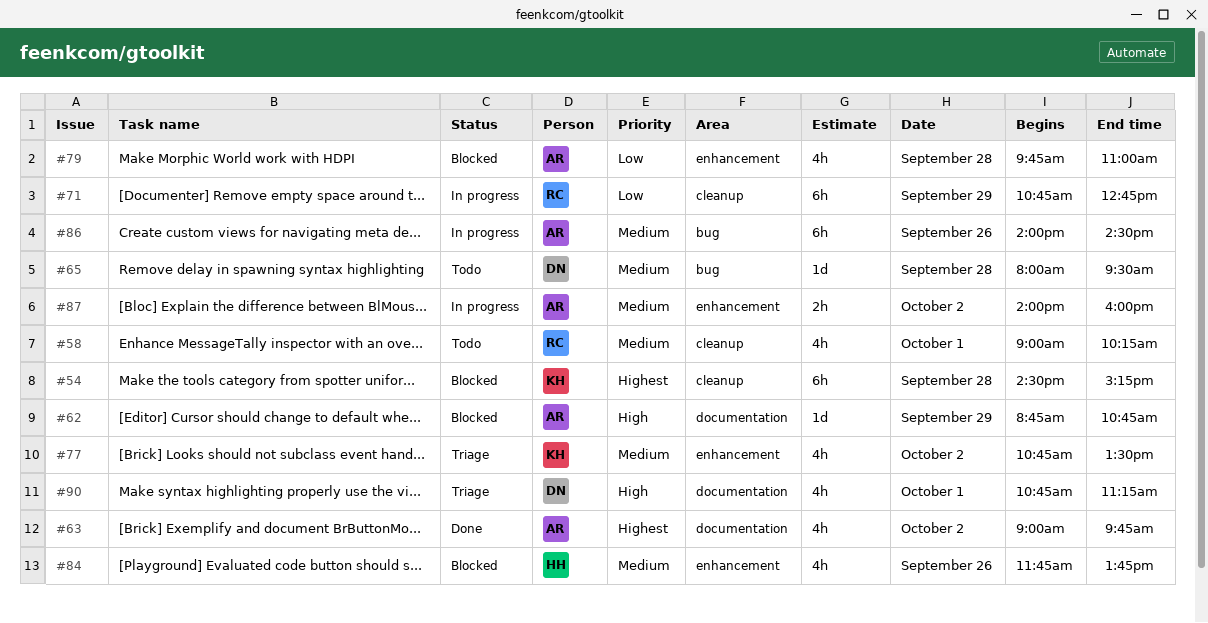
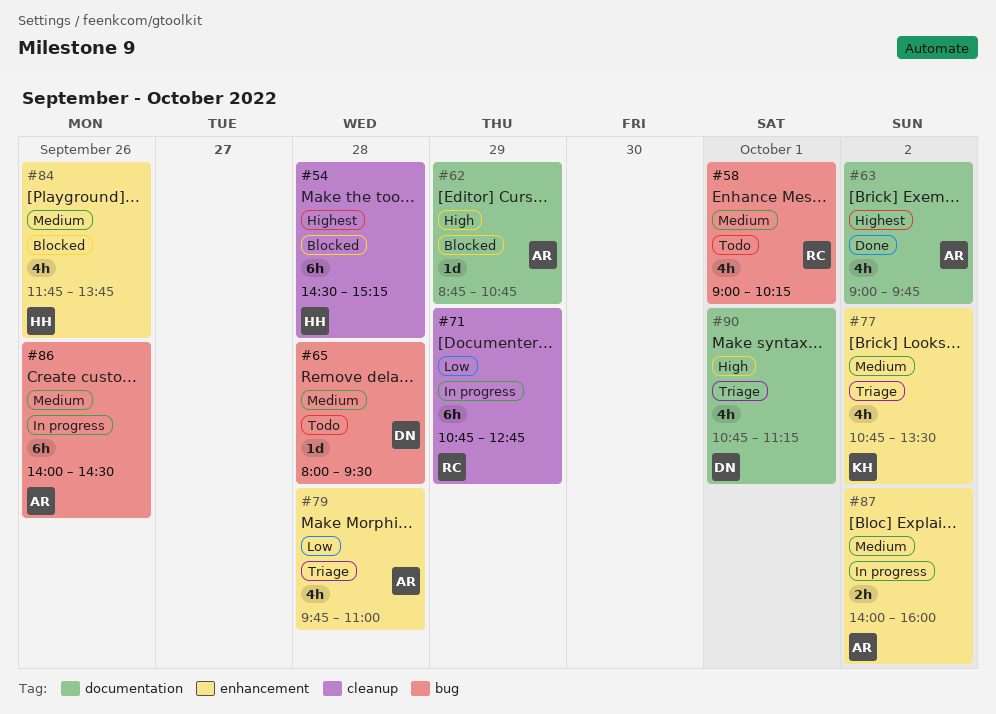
#54, owner: KH -> HH
#58, label: cleanup -> bug
#79, status: Blocked -> Triage

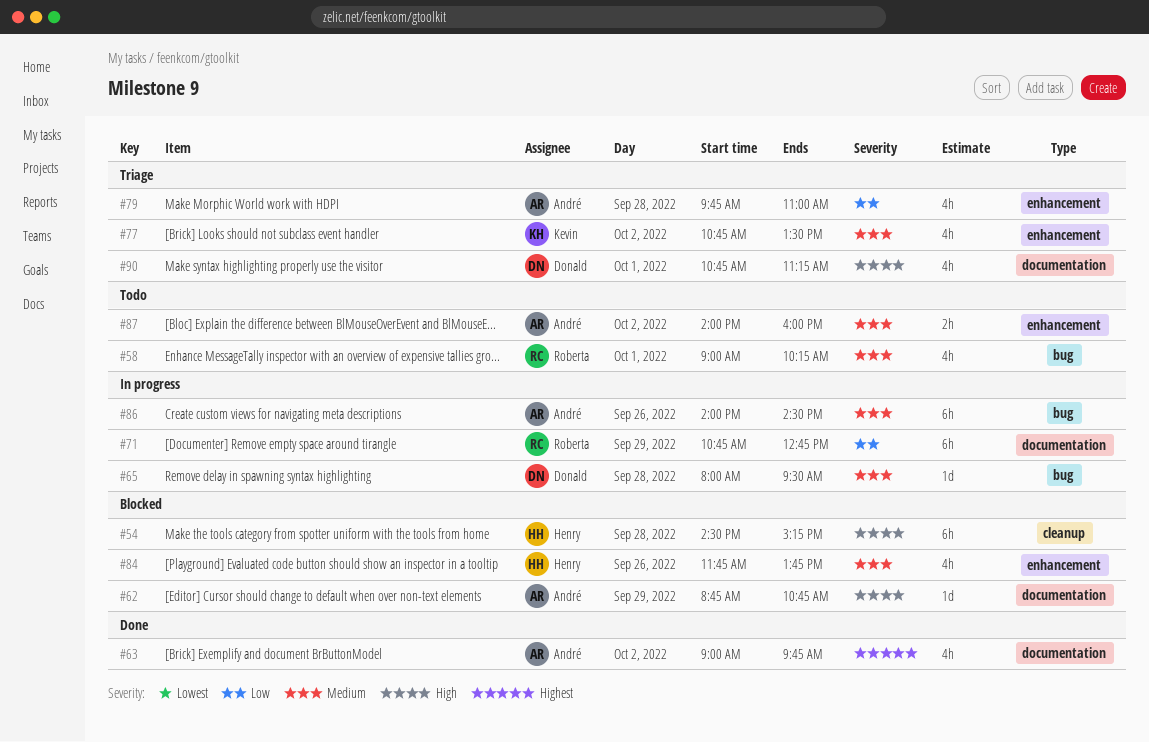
#54, priority: Highest -> High
#65, status: Todo -> In progress
#71, label: cleanup -> documentation
#87, status: In progress -> Todo

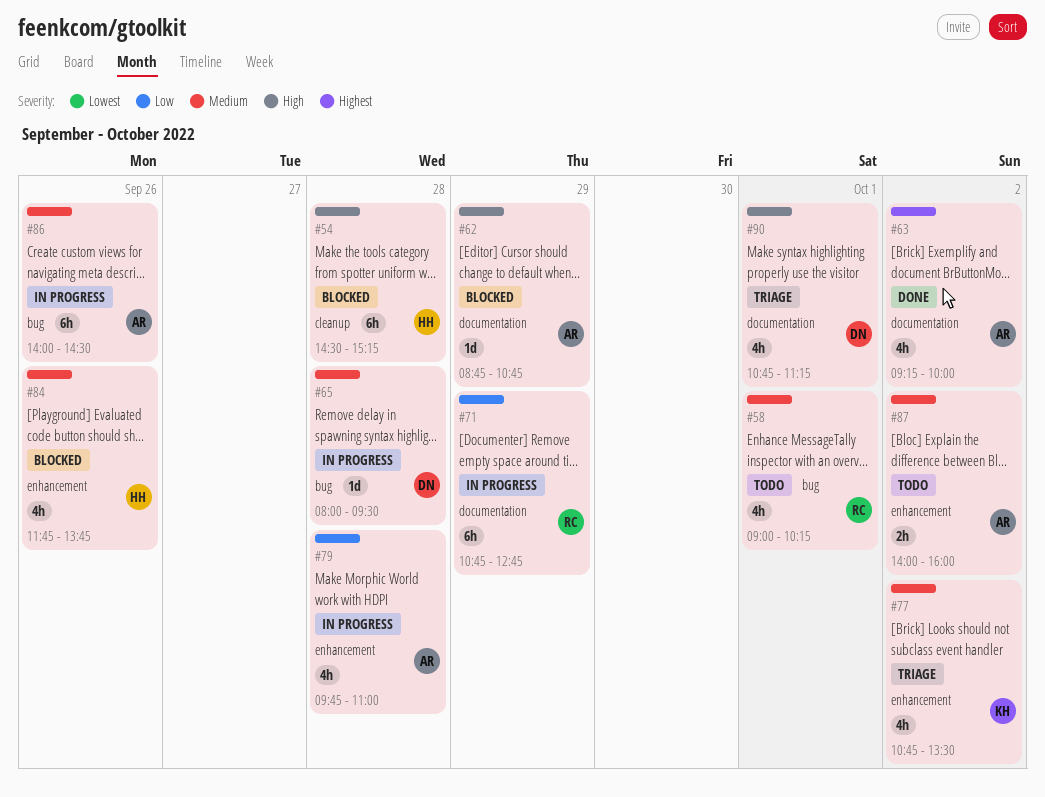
#63, begins: 09:00 -> 09:15
#63, ends: 09:45 -> 10:00
#79, status: Triage -> In progress

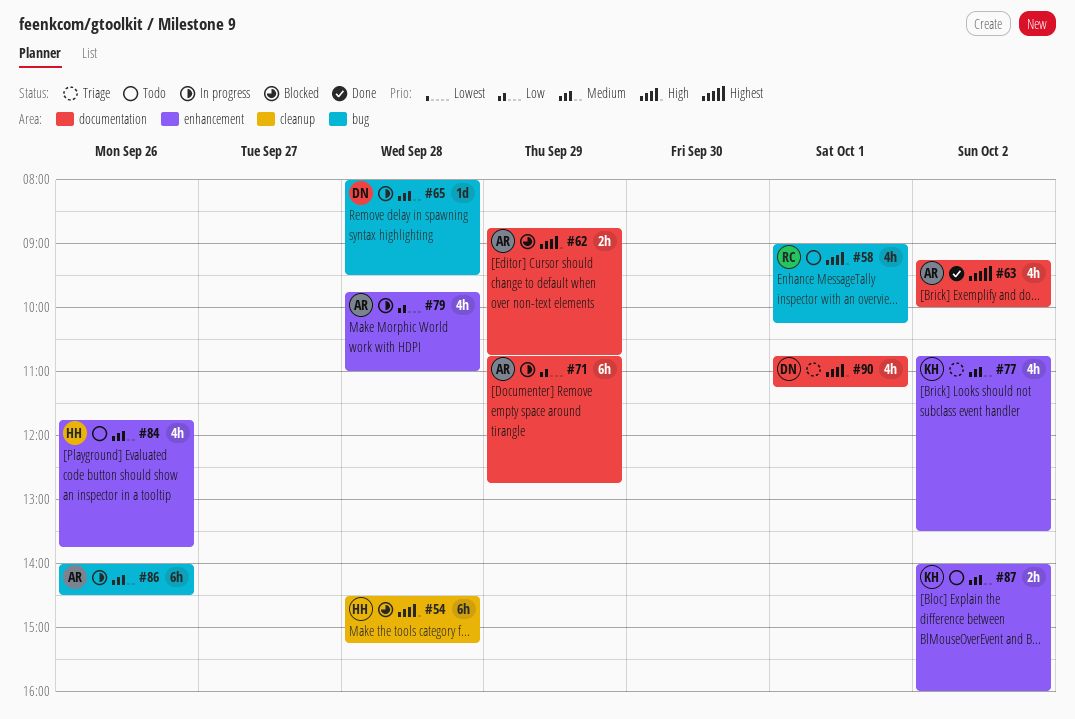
#58, priority: Medium -> High
#62, estimate: 1d -> 2h
#71, owner: RC -> AR
#84, status: Blocked -> Todo
#87, owner: AR -> KH

